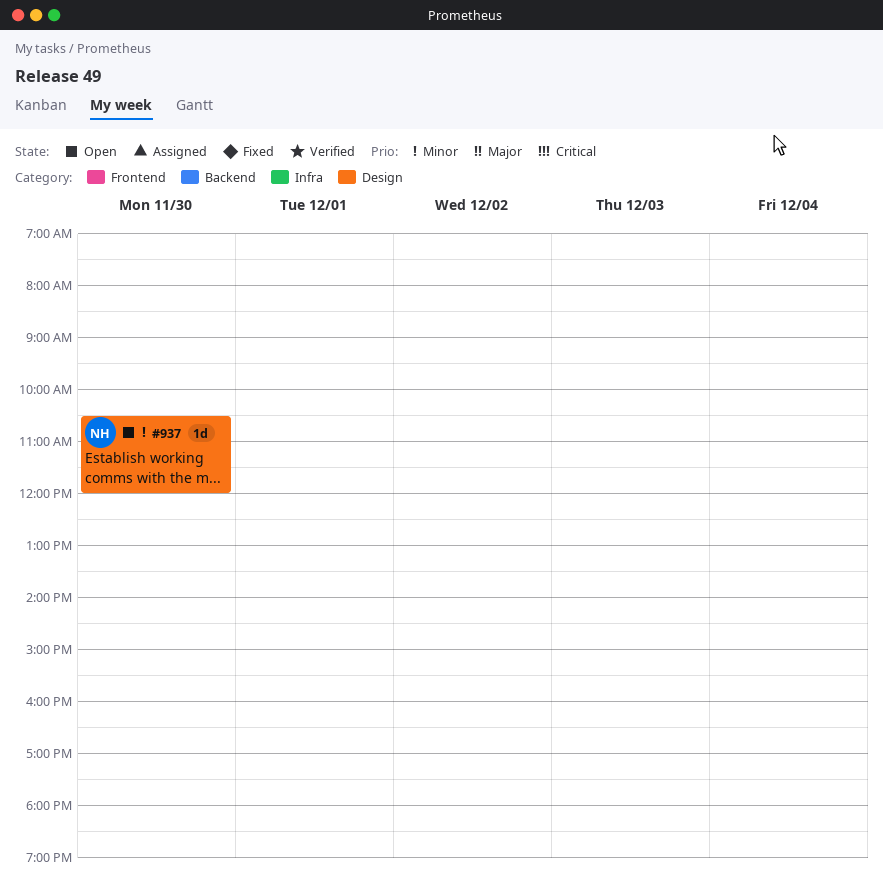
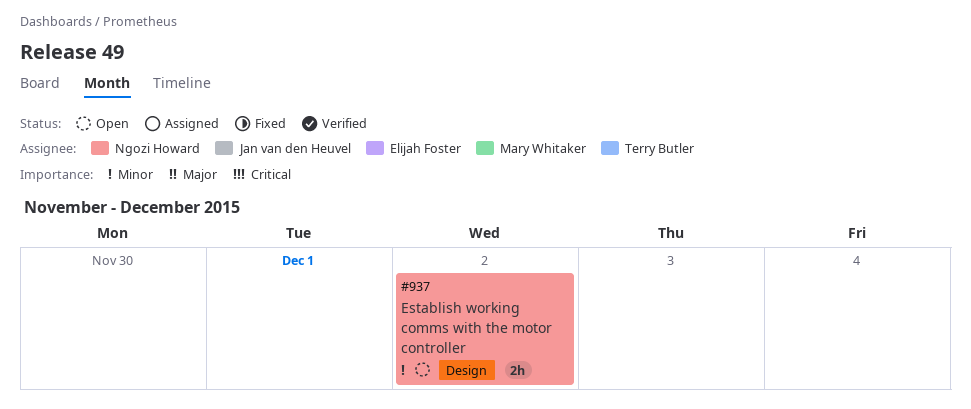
#937, estimate: 1d -> 2h
#937, day: Nov 30 -> Dec 2

